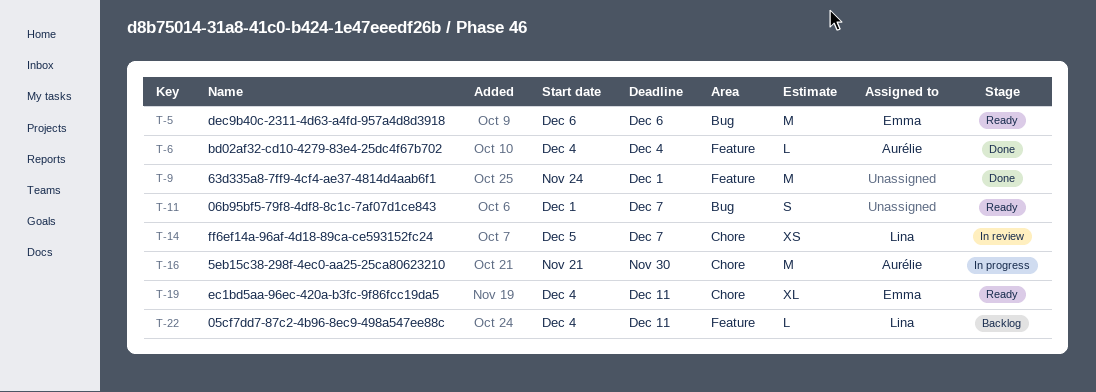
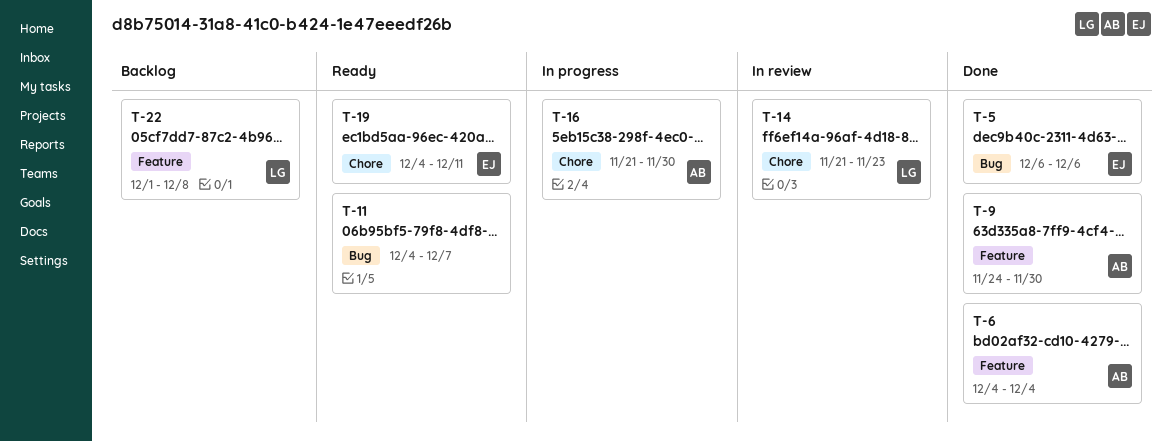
T-5, status: Ready -> Done
T-9, owner: none -> Aurélie
T-9, due: Dec 1 -> Nov 30
T-11, start: Dec 1 -> Dec 4
T-14, start: Dec 5 -> Nov 21
T-14, due: Dec 7 -> Nov 23
T-22, start: Dec 4 -> Dec 1
T-22, due: Dec 11 -> Dec 8

